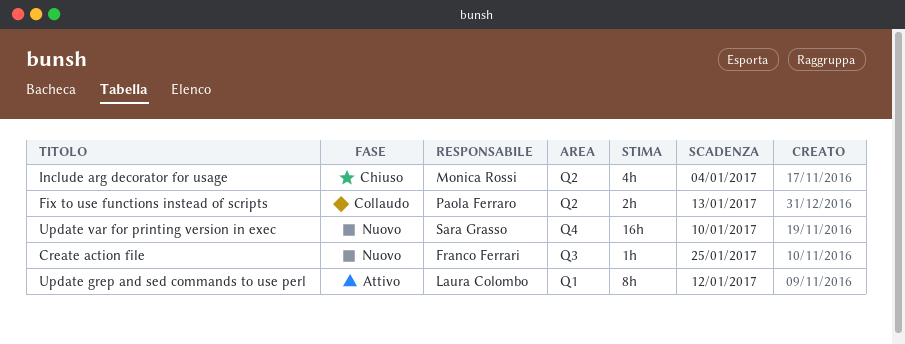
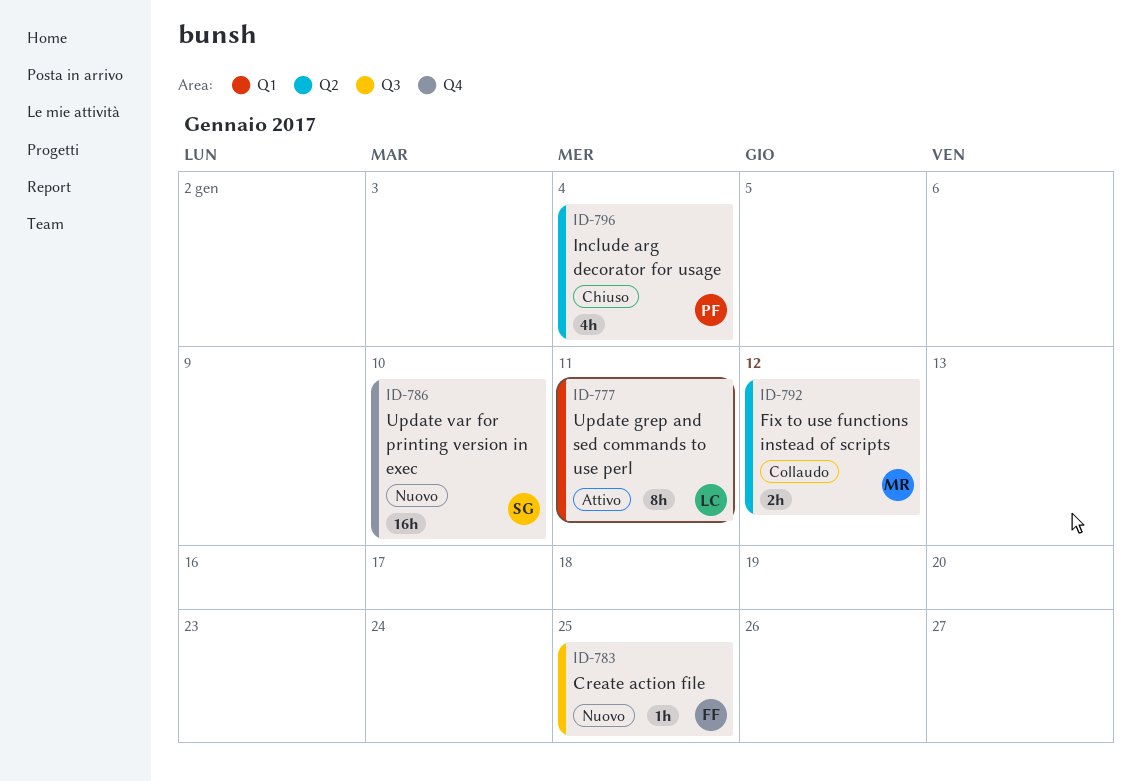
Fix to use functions instead of scripts, owner: Paola Ferraro -> Monica Rossi
Fix to use functions instead of scripts, due: Jan 13 -> Jan 12
Include arg decorator for usage, owner: Monica Rossi -> Paola Ferraro
Update grep and sed commands to use perl, due: Jan 12 -> Jan 11

